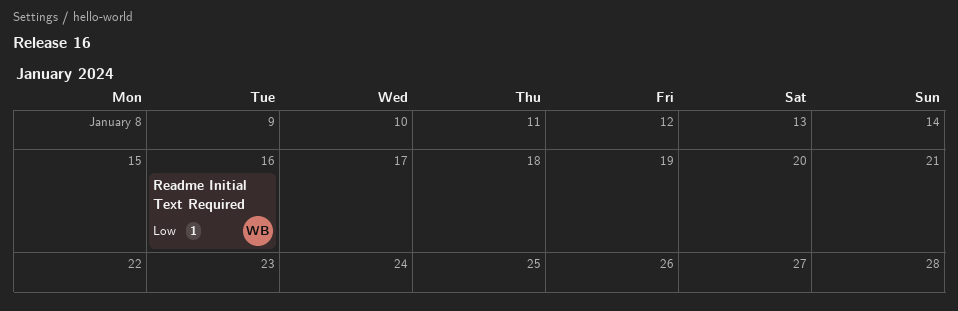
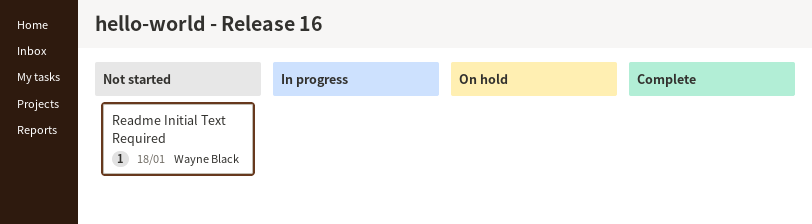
Readme Initial Text Required, due: Jan 16 -> Jan 18

